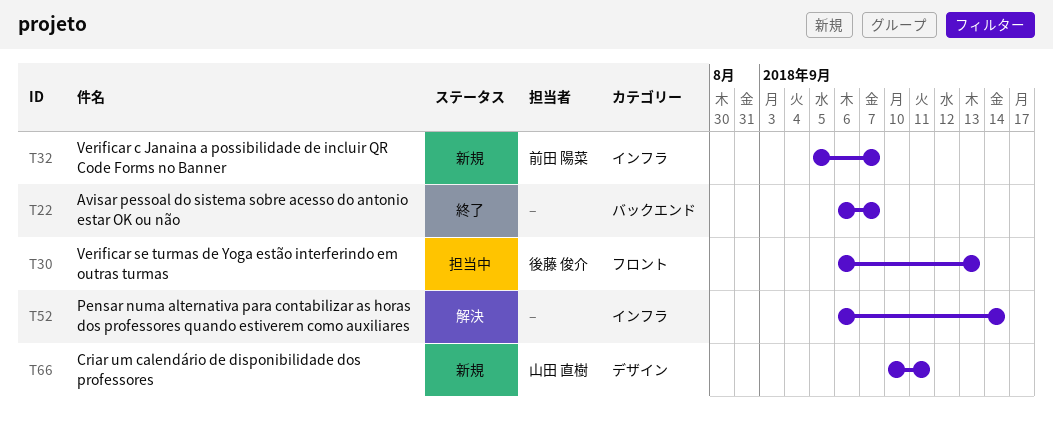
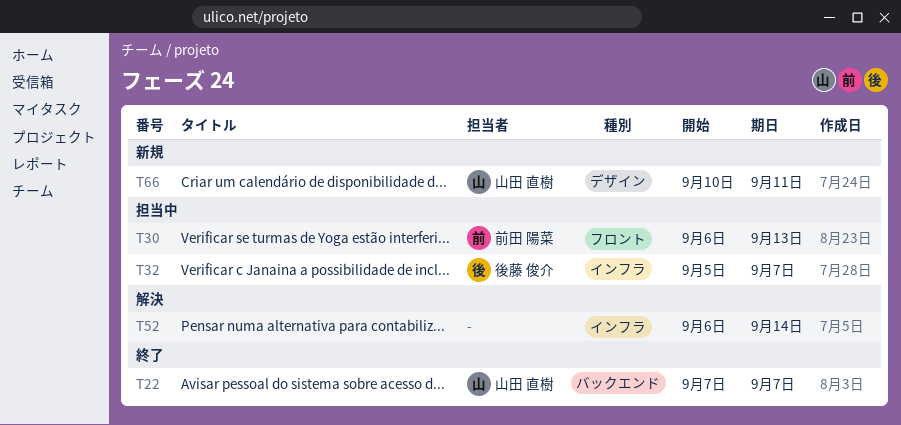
T22, owner: none -> 山田 直樹
T22, start: Sep 6 -> Sep 7
T30, owner: 後藤 俊介 -> 前田 陽菜
T32, status: 新規 -> 担当中
T32, owner: 前田 陽菜 -> 後藤 俊介

